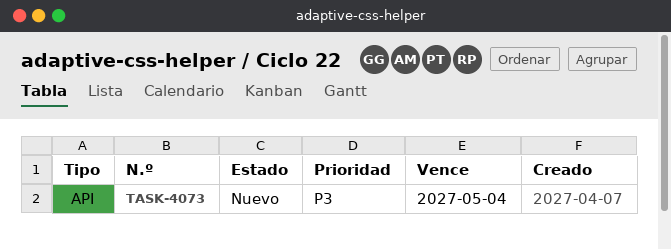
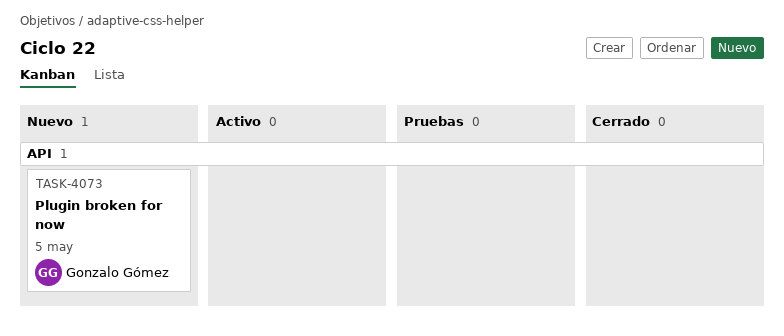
TASK-4073, due: May 4 -> May 5

